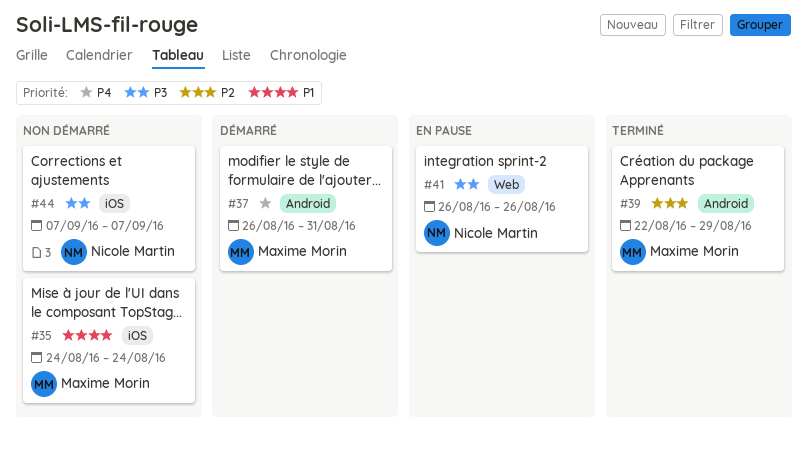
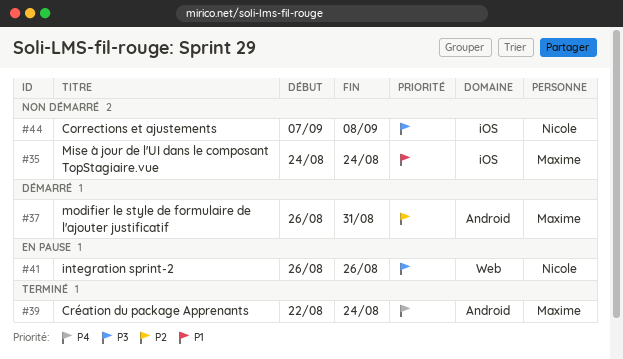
#37, priority: P4 -> P2
#39, priority: P2 -> P4
#39, due: Aug 29 -> Aug 24
#44, due: Sep 7 -> Sep 8

